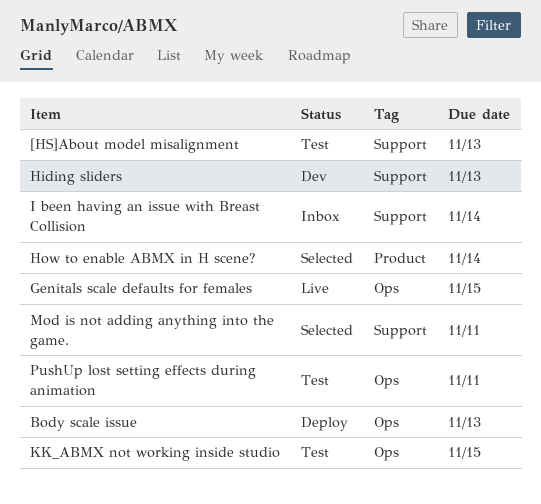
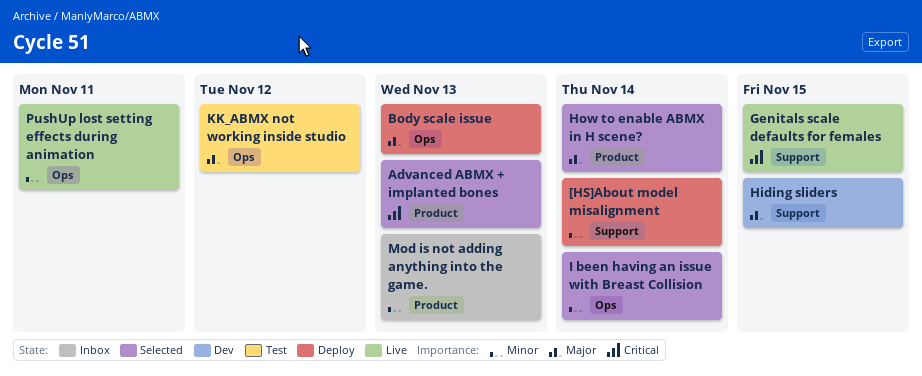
[HS]About model misalignment, status: Test -> Deploy
[HS]About model misalignment, due: Nov 13 -> Nov 14
Advanced ABMX + implanted bones: none -> present
Genitals scale defaults for females, label: Ops -> Support
Hiding sliders, due: Nov 13 -> Nov 15
I been having an issue with Breast Collision, status: Inbox -> Selected
I been having an issue with Breast Collision, label: Support -> Ops
KK_ABMX not working inside studio, due: Nov 15 -> Nov 12
Mod is not adding anything into the game., status: Selected -> Inbox
Mod is not adding anything into the game., label: Support -> Product
Mod is not adding anything into the game., due: Nov 11 -> Nov 13
PushUp lost setting effects during animation, status: Test -> Live

